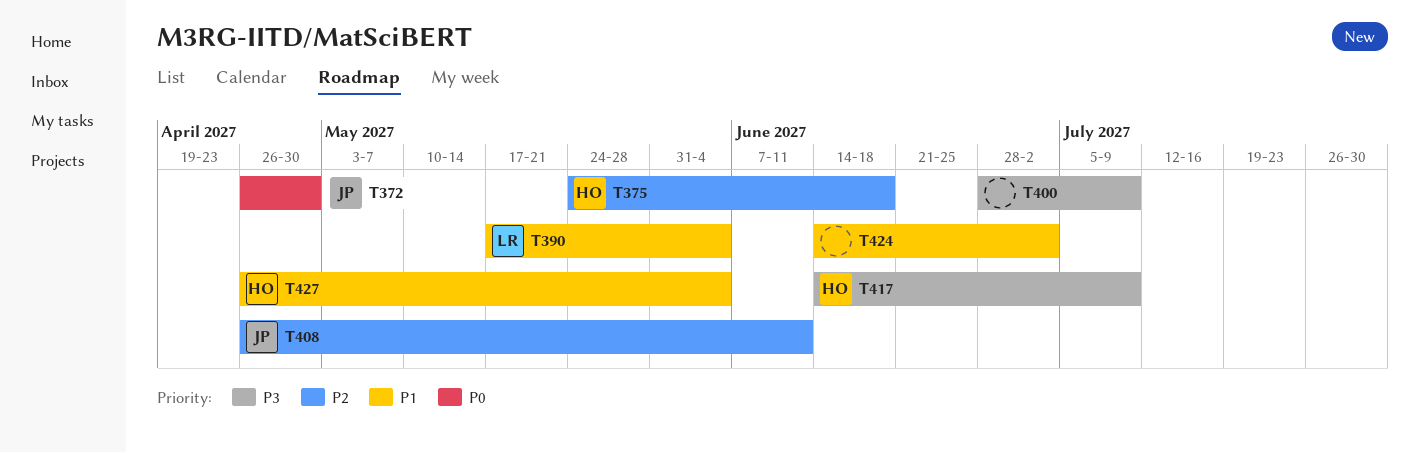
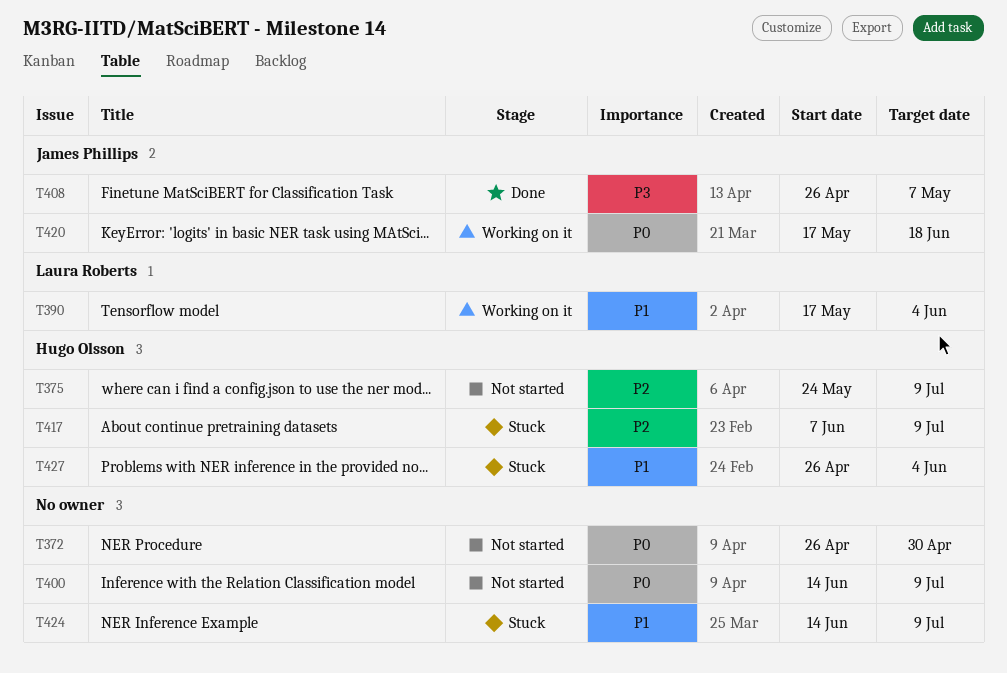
T372, owner: James Phillips -> none
T375, due: Jun 18 -> Jul 9
T400, priority: P3 -> P0
T400, start: Jun 28 -> Jun 14
T408, priority: P2 -> P3
T408, due: Jun 11 -> May 7
T417, priority: P3 -> P2
T417, start: Jun 14 -> Jun 7
T420: none -> present
T424, due: Jul 2 -> Jul 9

